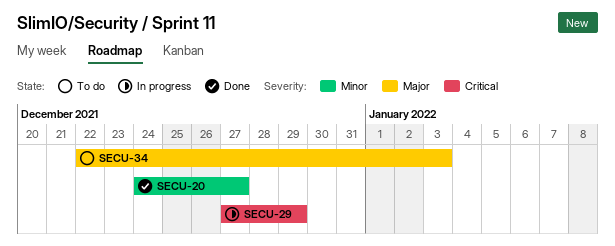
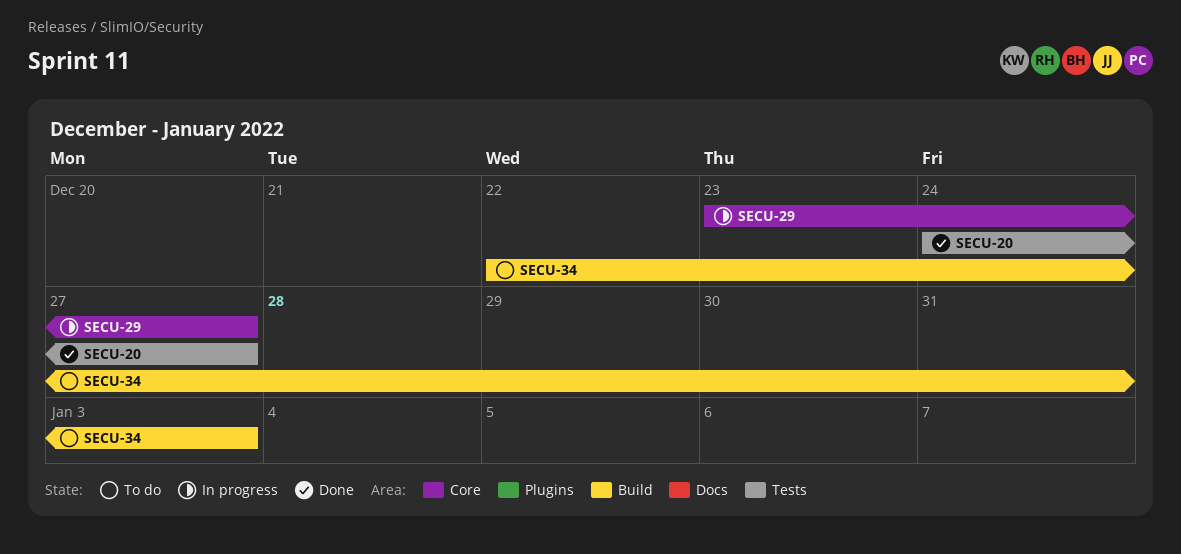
SECU-29, start: Dec 27 -> Dec 23
SECU-29, due: Dec 29 -> Dec 27

